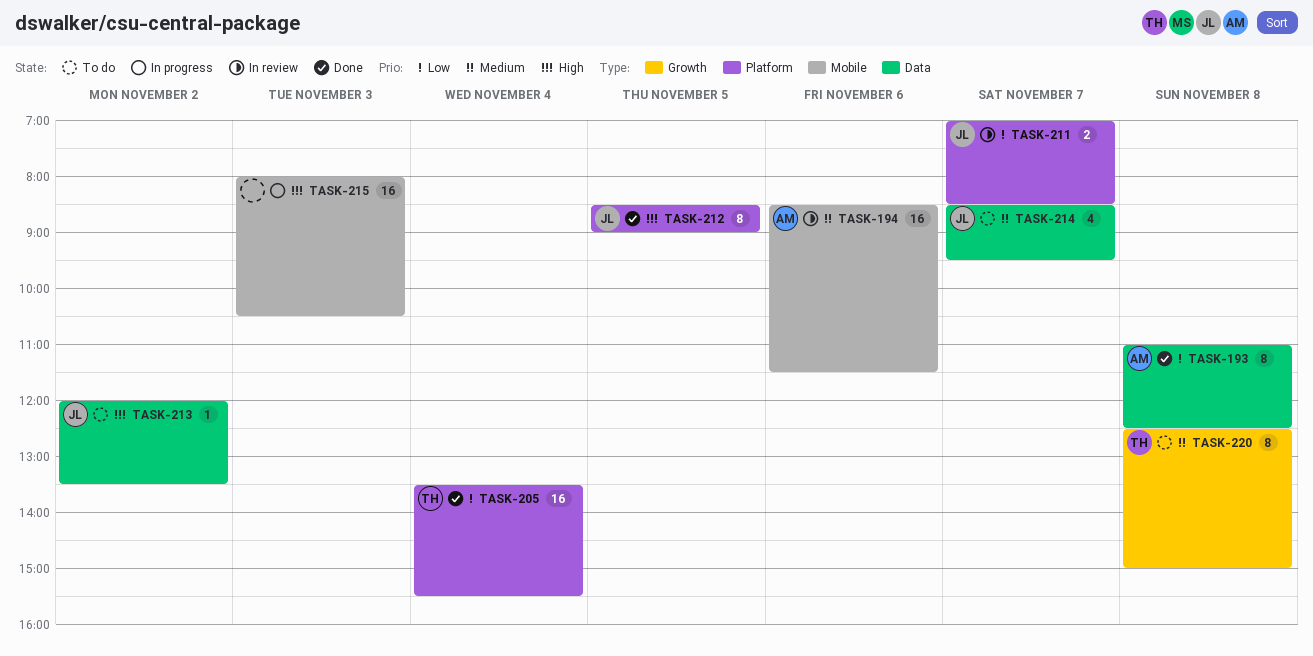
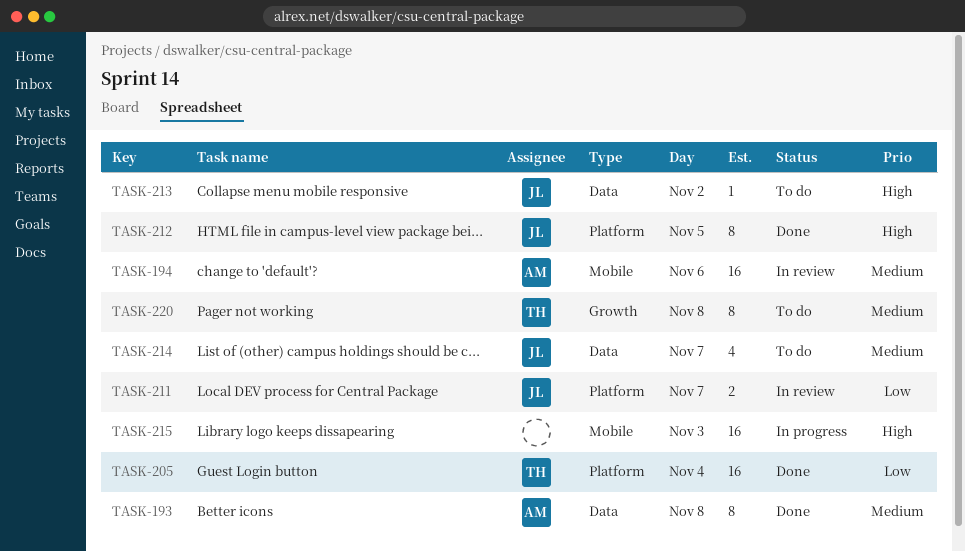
TASK-193, priority: Low -> Medium

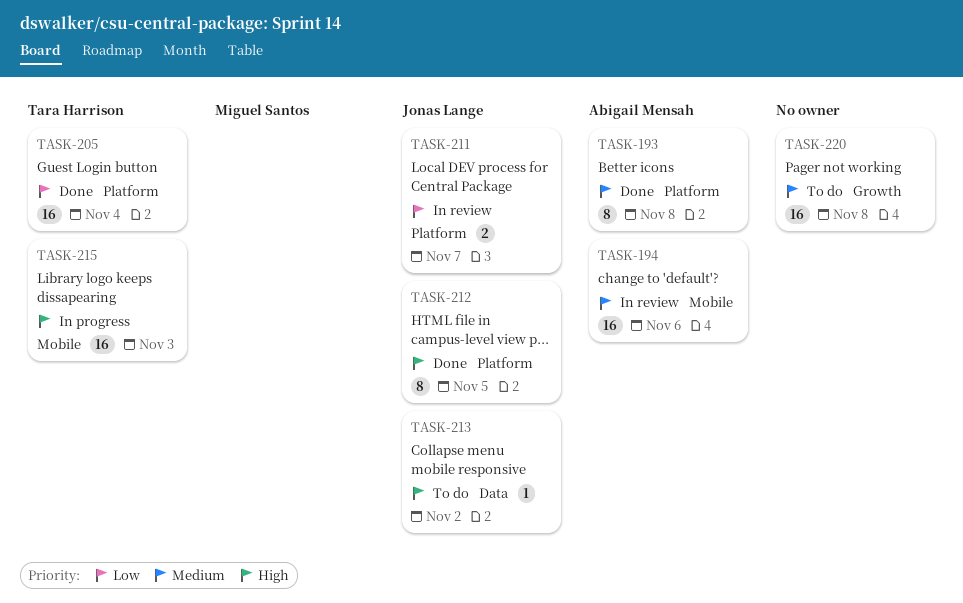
TASK-193, label: Data -> Platform
TASK-214: present -> none
TASK-215, owner: none -> Tara Harrison
TASK-220, owner: Tara Harrison -> none
TASK-220, estimate: 8 -> 16

